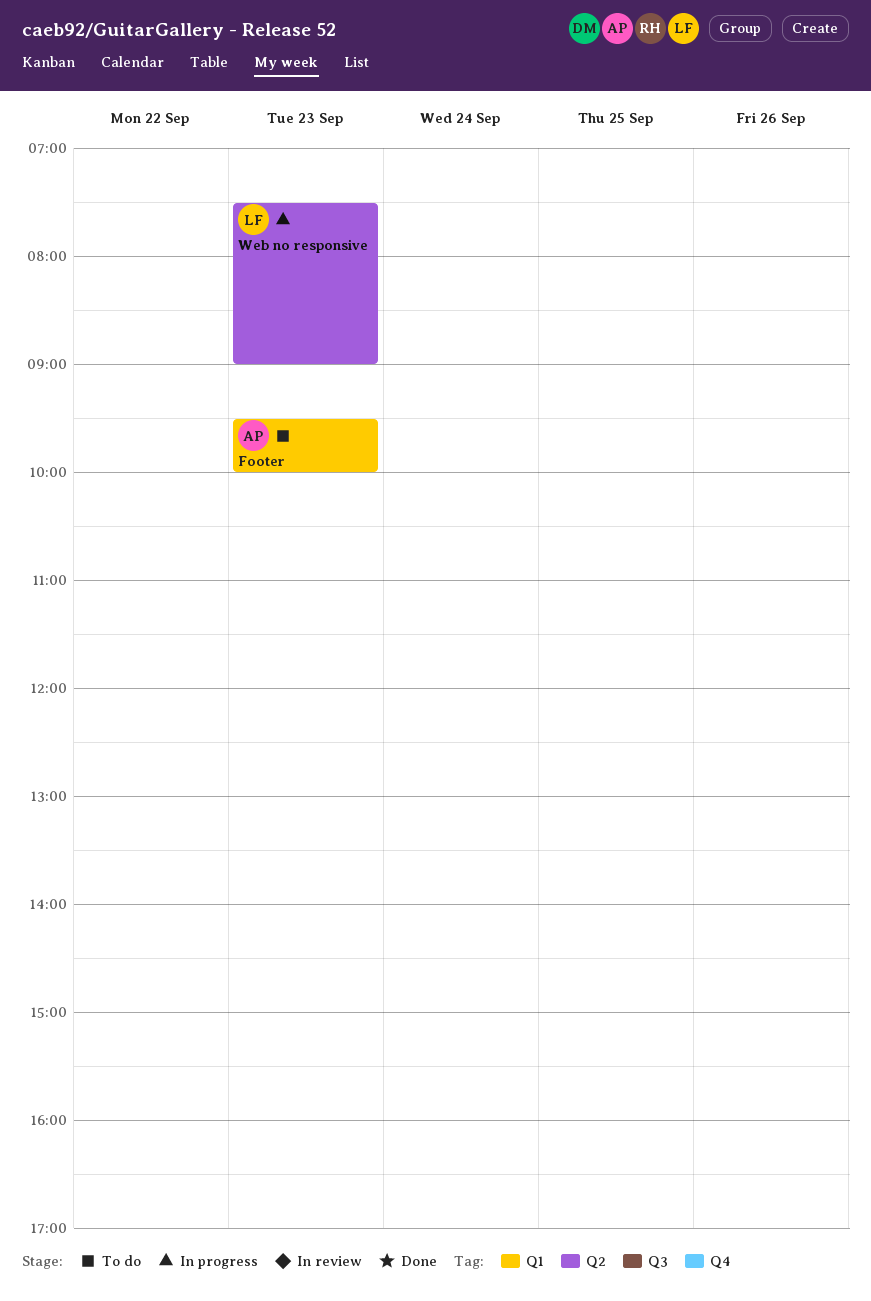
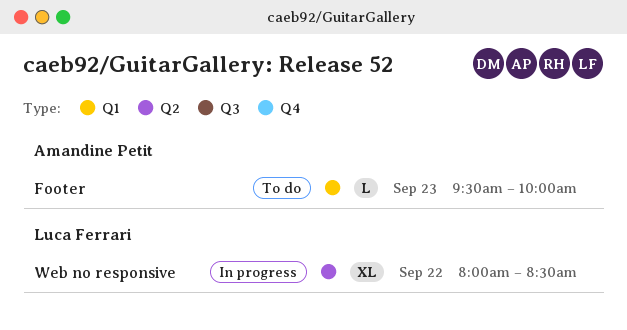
Web no responsive, day: Sep 23 -> Sep 22
Web no responsive, begins: 07:30 -> 08:00
Web no responsive, ends: 09:00 -> 08:30

